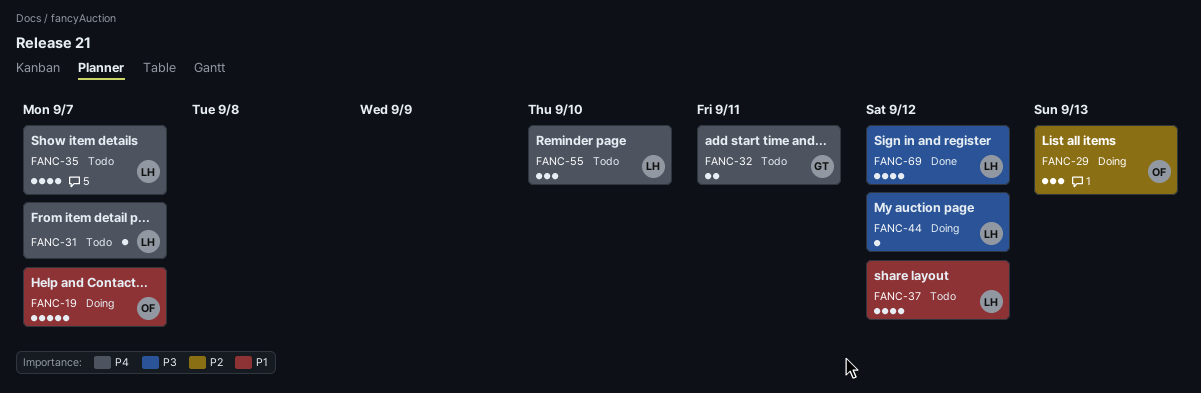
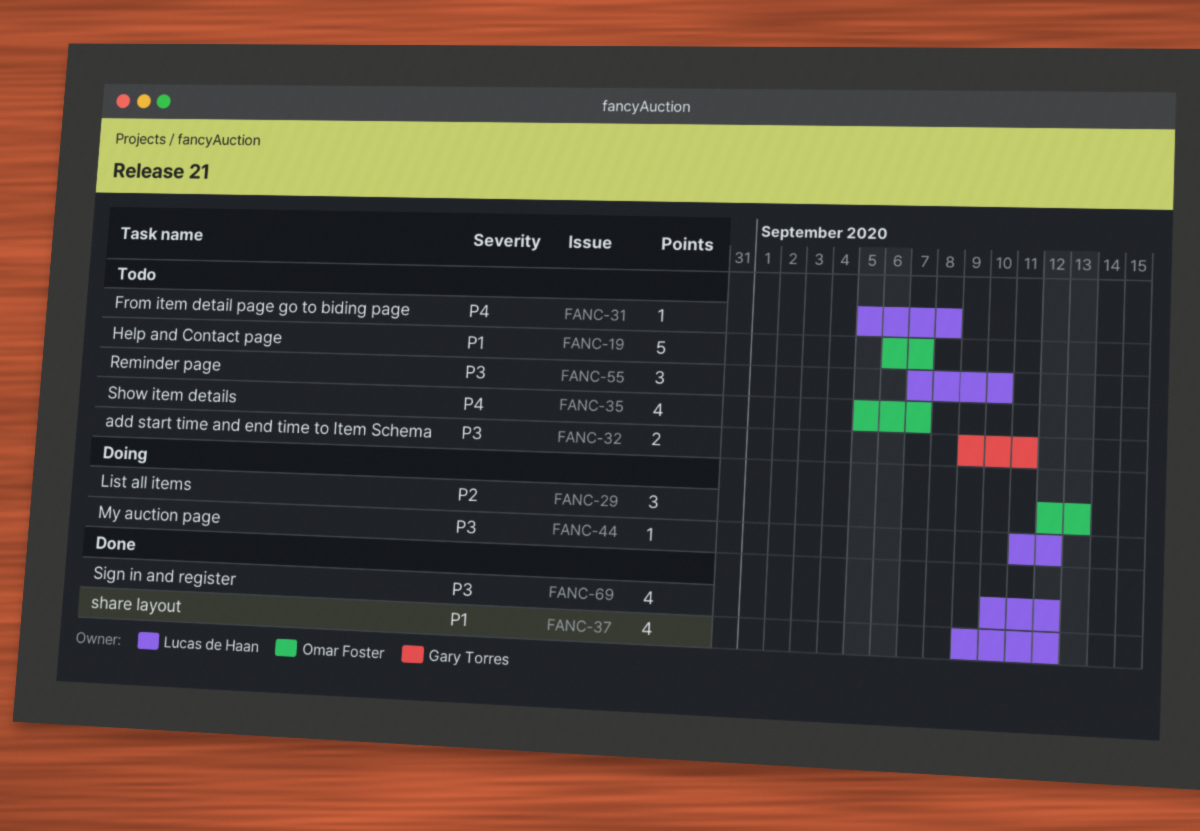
FANC-19, status: Doing -> Todo
FANC-31, due: Sep 7 -> Sep 8
FANC-32, priority: P4 -> P3
FANC-35, owner: Lucas de Haan -> Omar Foster
FANC-37, status: Todo -> Done
FANC-55, priority: P4 -> P3

